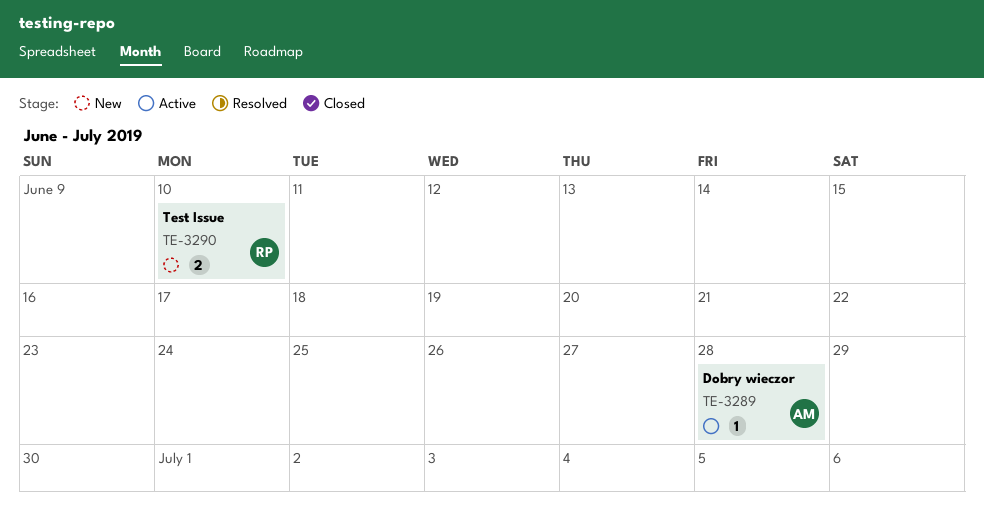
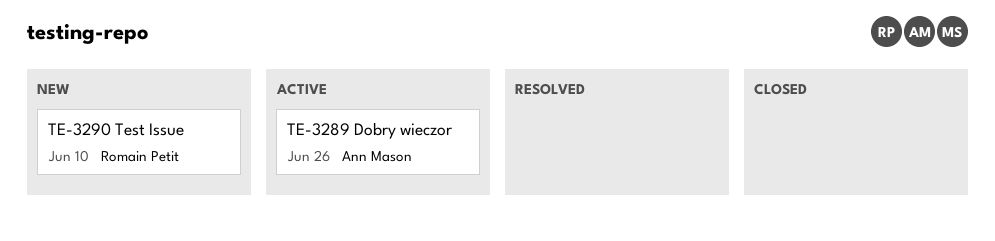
TE-3289, due: Jun 28 -> Jun 26

